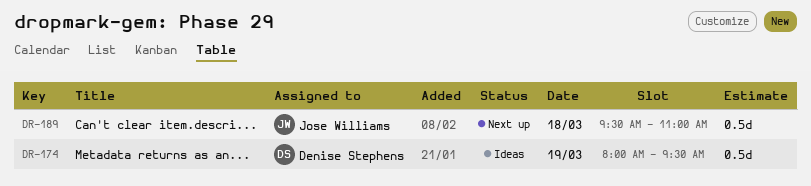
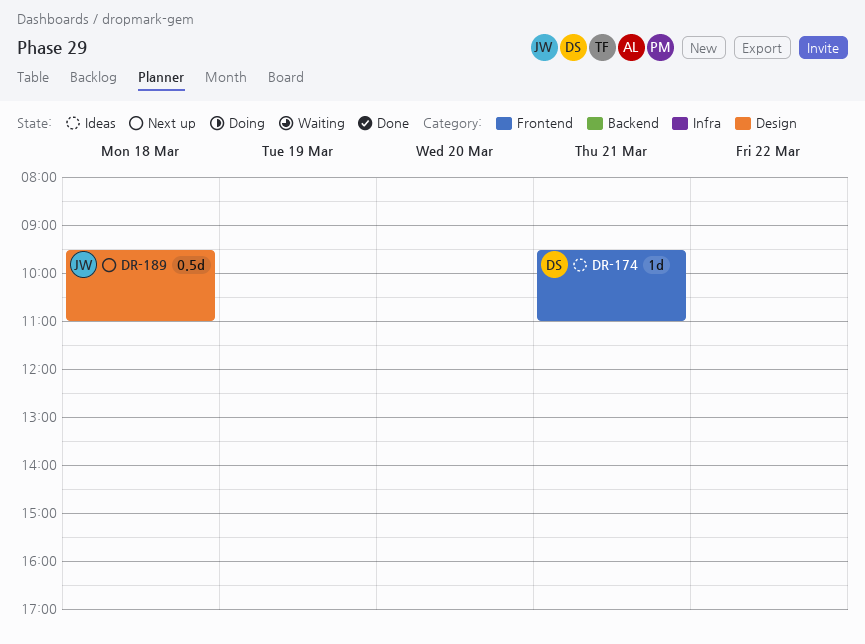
DR-174, estimate: 0.5d -> 1d
DR-174, day: Mar 19 -> Mar 21
DR-174, begins: 08:00 -> 09:30
DR-174, ends: 09:30 -> 11:00

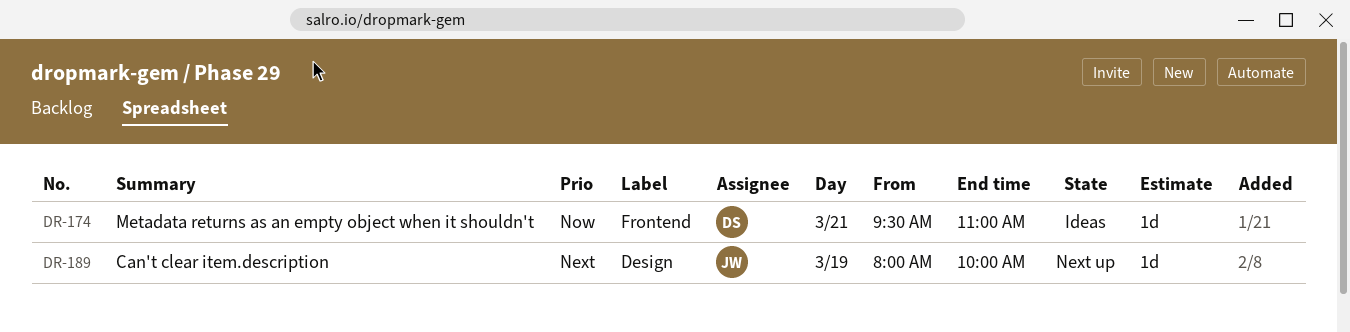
DR-189, estimate: 0.5d -> 1d
DR-189, day: Mar 18 -> Mar 19
DR-189, begins: 09:30 -> 08:00
DR-189, ends: 11:00 -> 10:00

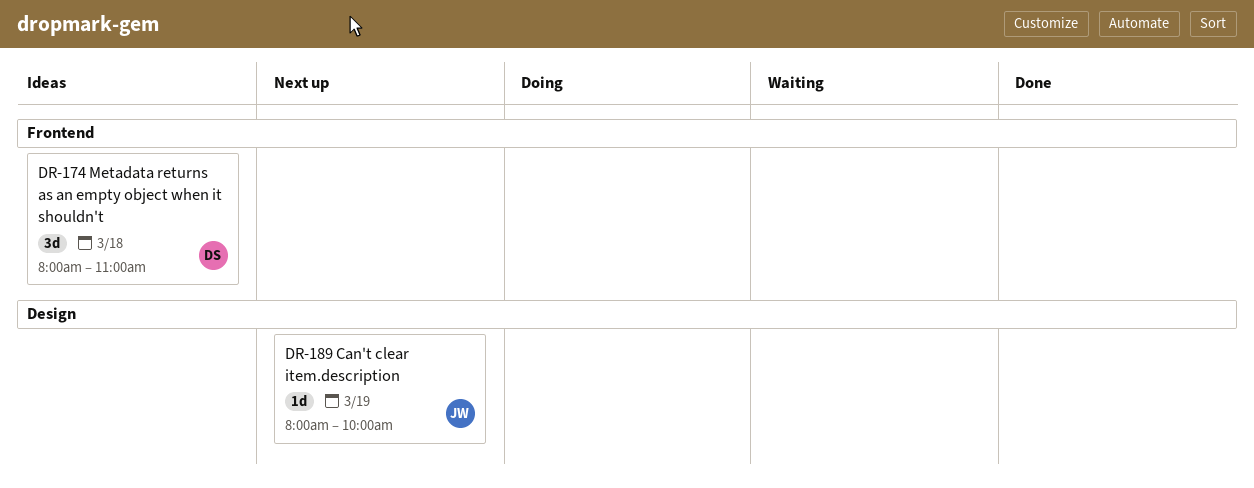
DR-174, estimate: 1d -> 3d
DR-174, day: Mar 21 -> Mar 18
DR-174, begins: 09:30 -> 08:00

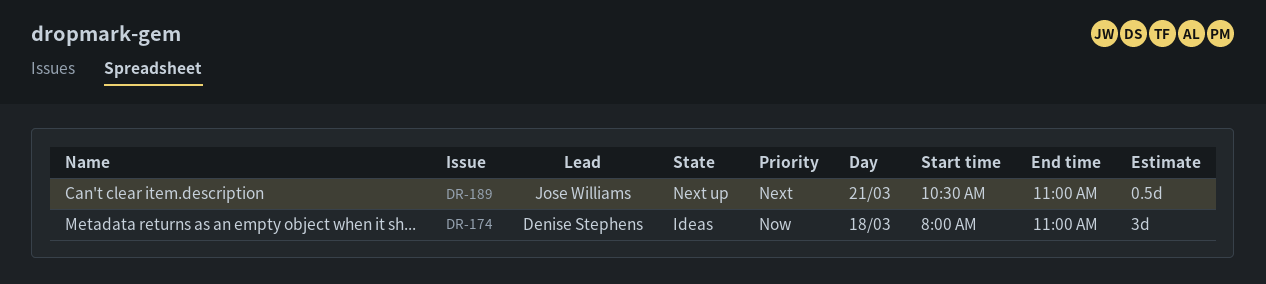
DR-189, estimate: 1d -> 0.5d
DR-189, day: Mar 19 -> Mar 21
DR-189, begins: 08:00 -> 10:30
DR-189, ends: 10:00 -> 11:00

